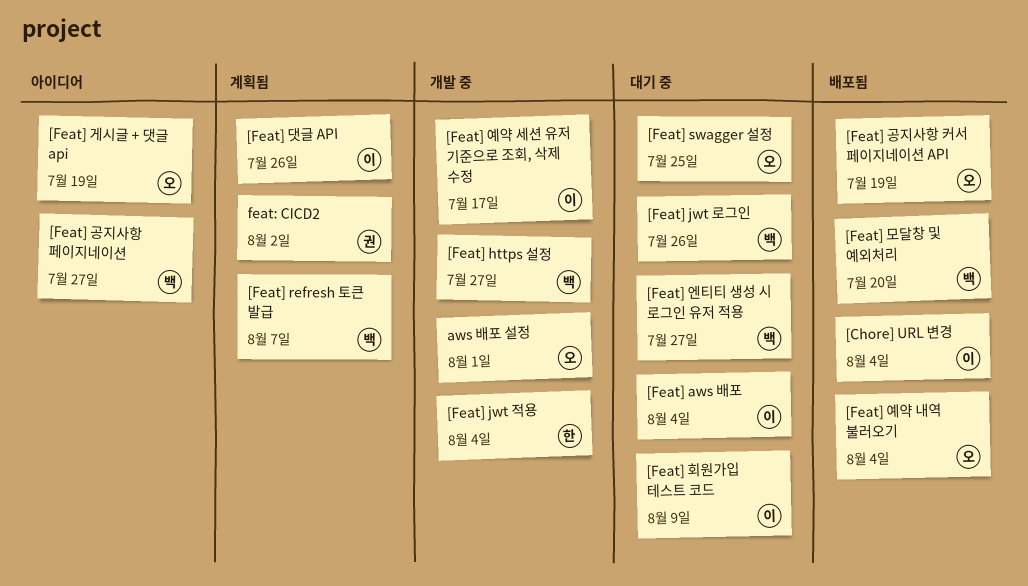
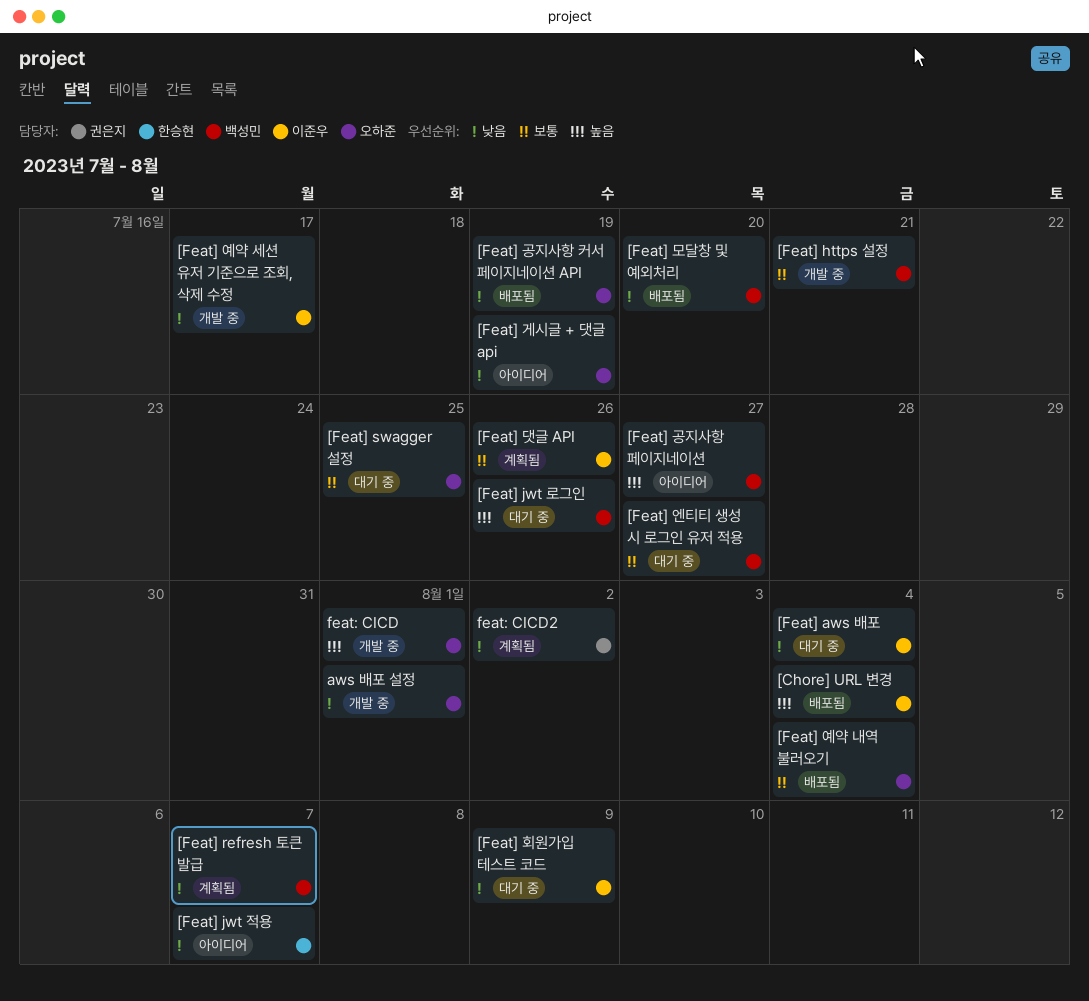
[Feat] https 설정, due: Jul 27 -> Jul 21
[Feat] jwt 적용, status: 개발 중 -> 아이디어
[Feat] jwt 적용, due: Aug 4 -> Aug 7
feat: CICD: none -> present

